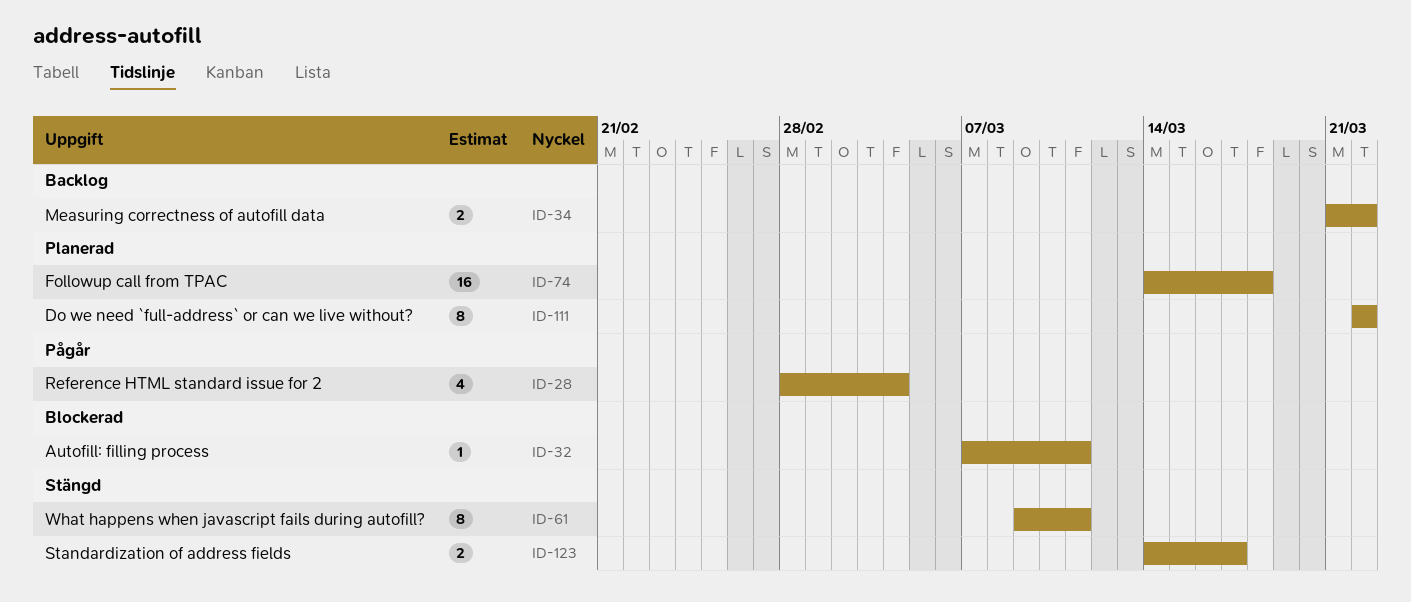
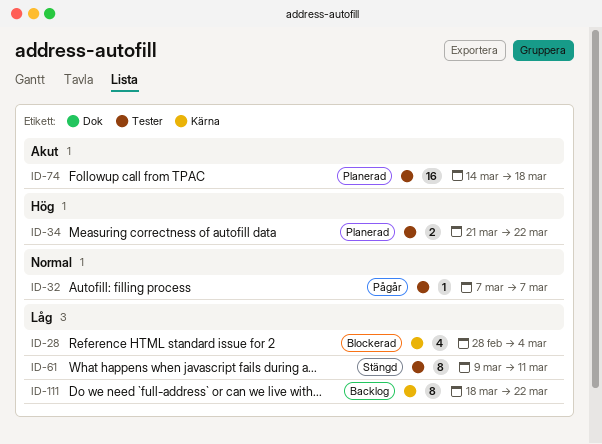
ID-28, status: Pågår -> Blockerad
ID-32, status: Blockerad -> Pågår
ID-32, due: Mar 11 -> Mar 7
ID-34, status: Backlog -> Planerad
ID-111, status: Planerad -> Backlog
ID-111, start: Mar 22 -> Mar 18
ID-123: present -> none

